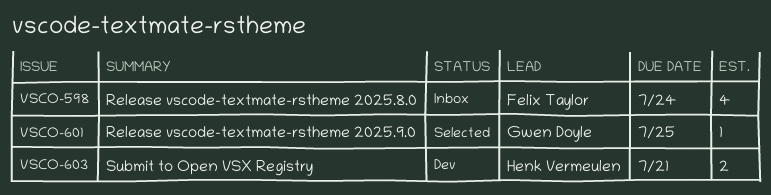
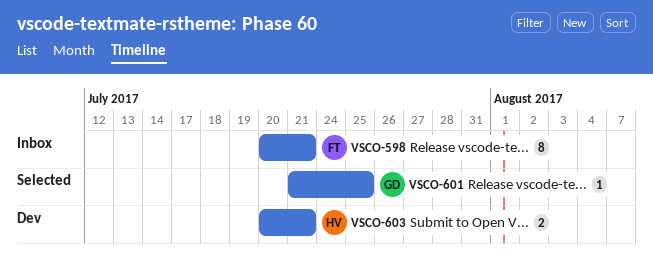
VSCO-598, estimate: 4 -> 8
VSCO-598, due: Jul 24 -> Jul 21

